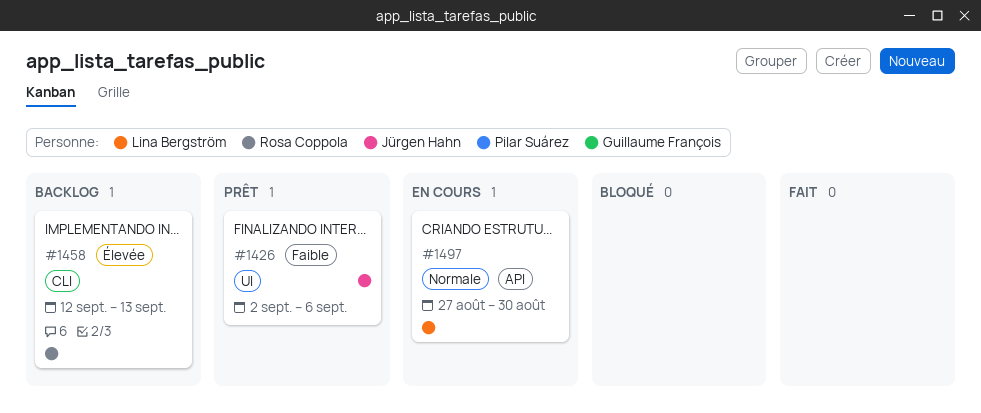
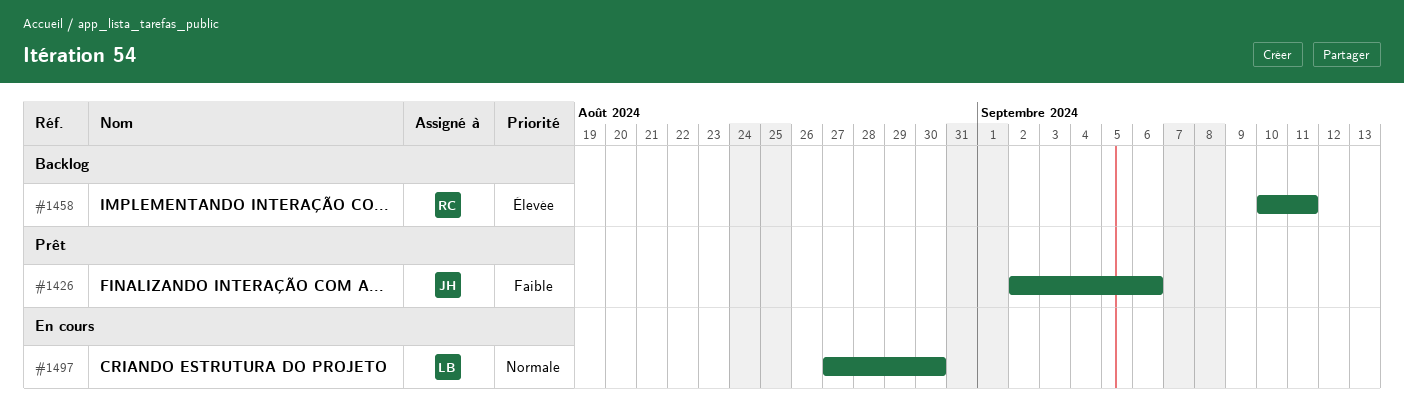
#1458, start: Sep 12 -> Sep 10
#1458, due: Sep 13 -> Sep 11

